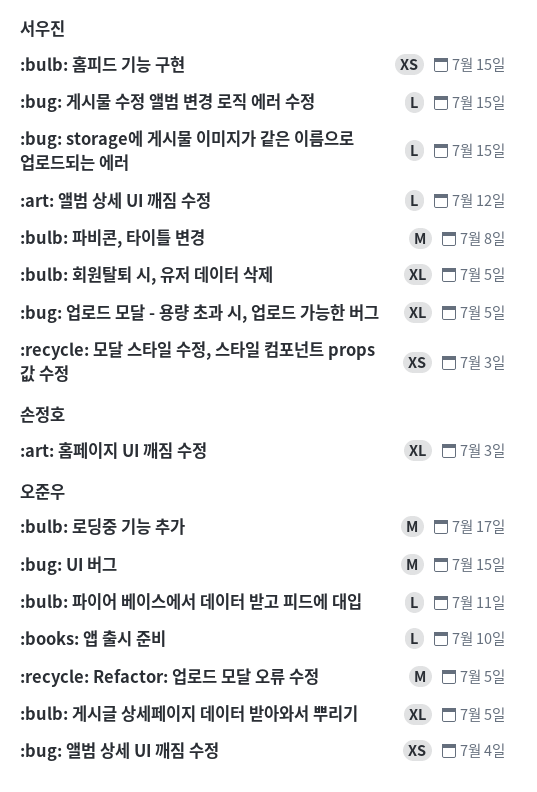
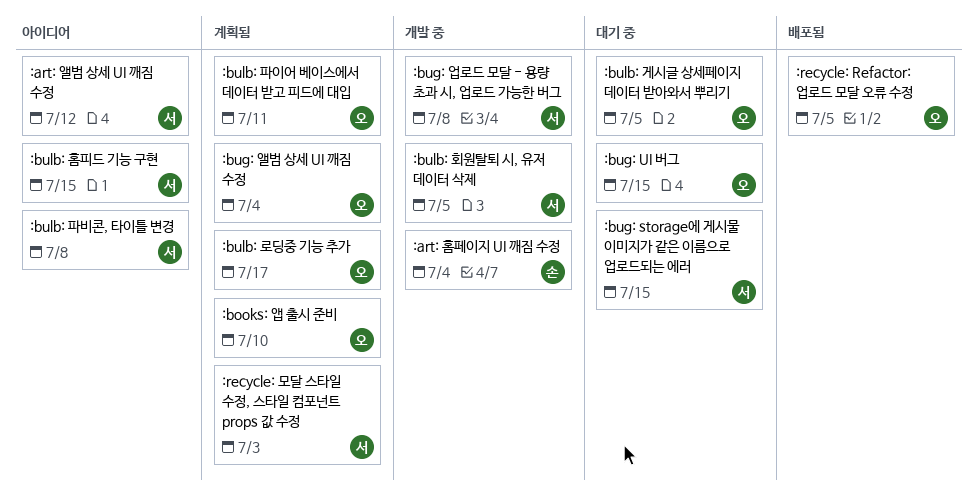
:art: 홈페이지 UI 깨짐 수정, due: Jul 3 -> Jul 4
:bug: 게시물 수정 앨범 변경 로직 에러 수정: present -> none
:bug: 업로드 모달 - 용량 초과 시, 업로드 가능한 버그, due: Jul 5 -> Jul 8

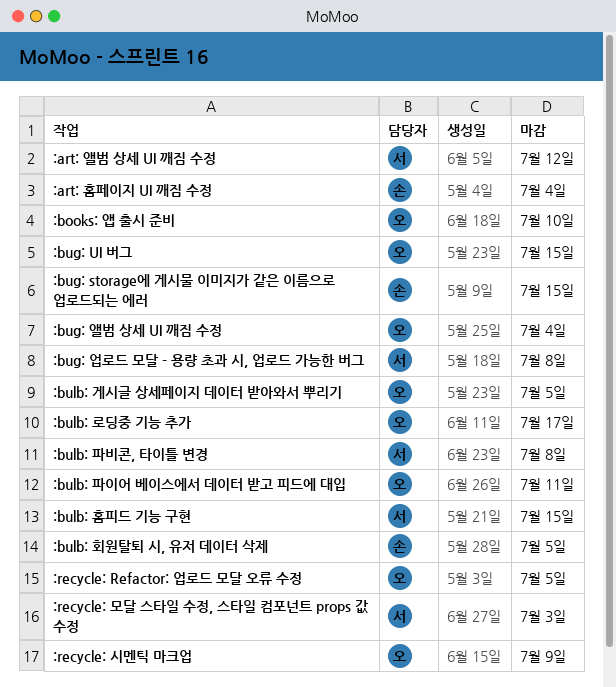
:bug: storage에 게시물 이미지가 같은 이름으로 업로드되는 에러, owner: 서 -> 손
:bulb: 회원탈퇴 시, 유저 데이터 삭제, owner: 서 -> 손
:recycle: 시멘틱 마크업: none -> present

